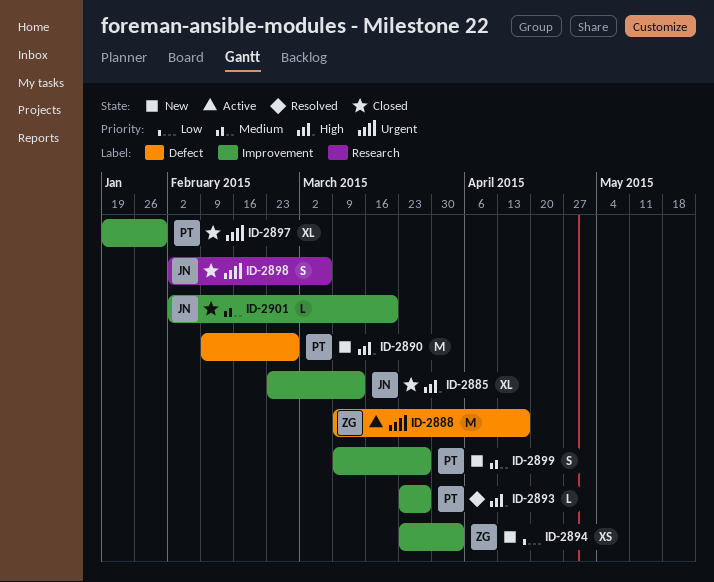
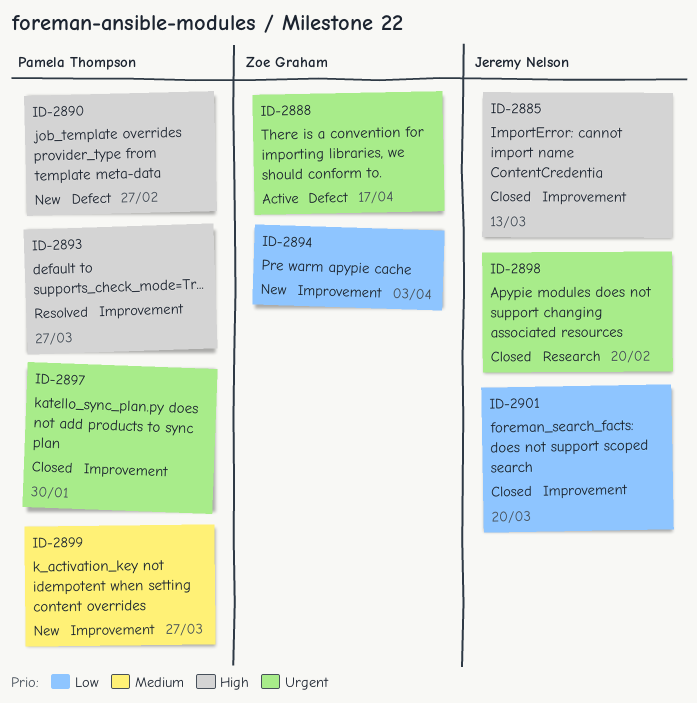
ID-2898, due: Mar 6 -> Feb 20
ID-2901, priority: Medium -> Low

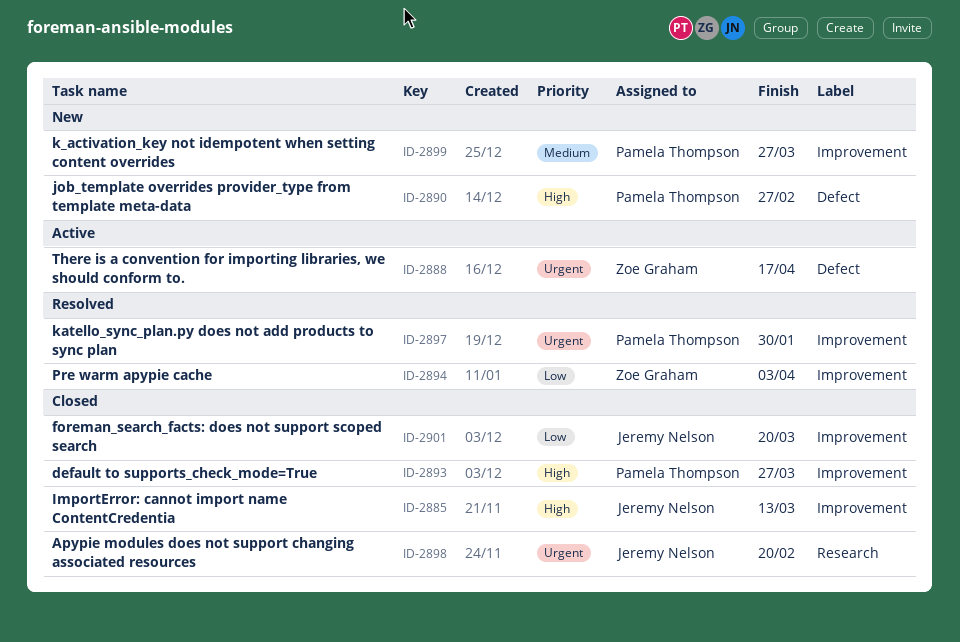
ID-2893, status: Resolved -> Closed
ID-2894, status: New -> Resolved
ID-2897, status: Closed -> Resolved

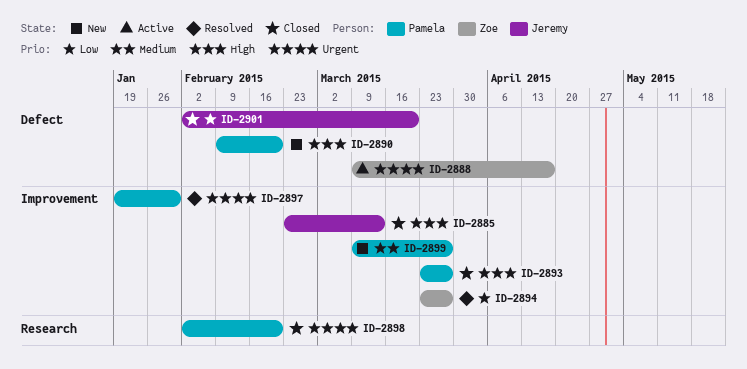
ID-2890, due: Feb 27 -> Feb 20
ID-2894, due: Apr 3 -> Mar 27
ID-2898, owner: Jeremy Nelson -> Pamela Thompson
ID-2901, label: Improvement -> Defect

